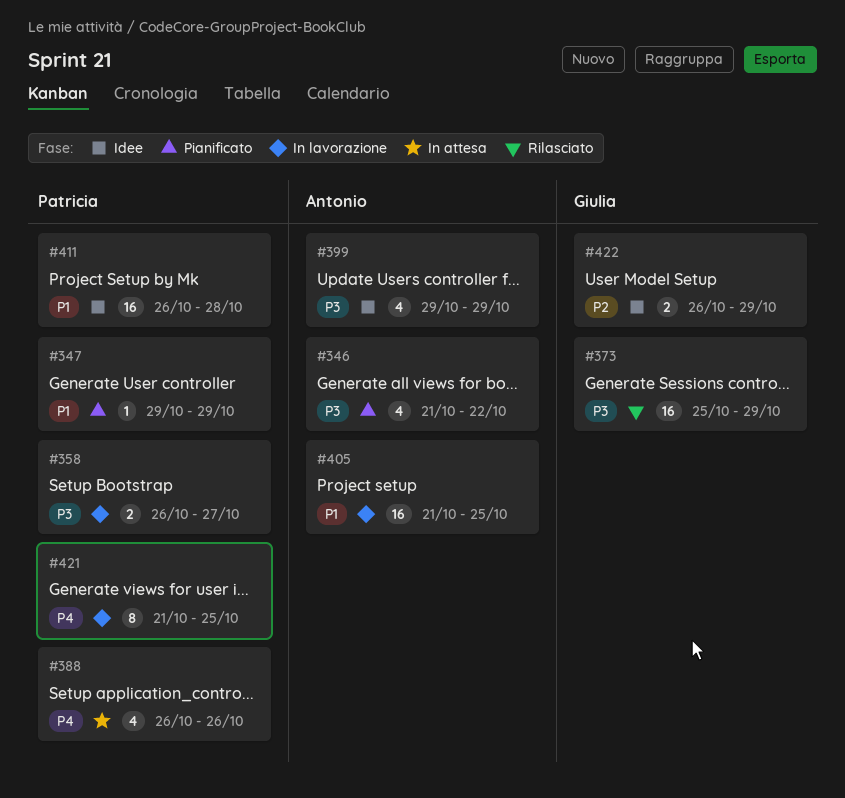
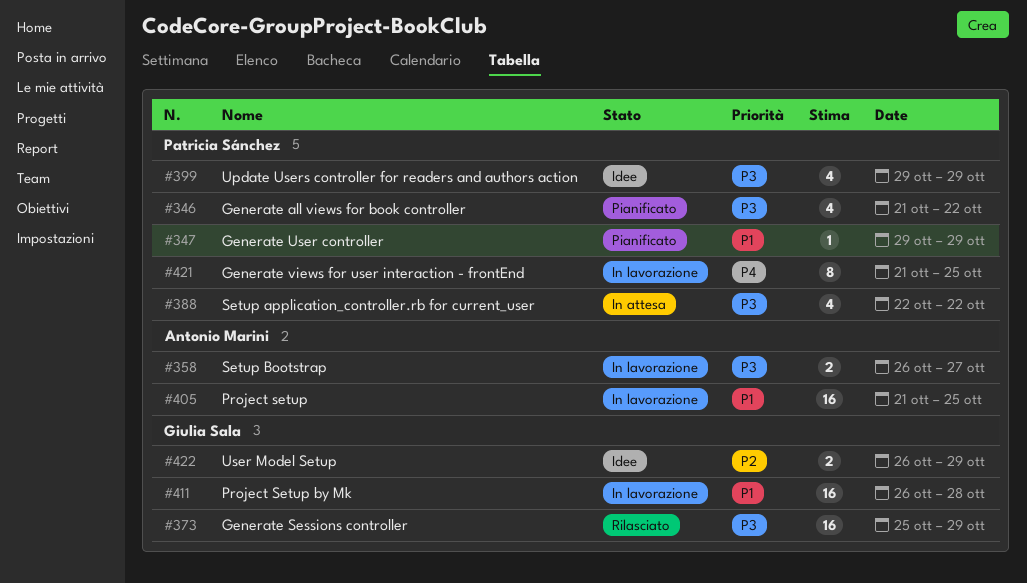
#346, owner: Antonio Marini -> Patricia Sánchez
#358, owner: Patricia Sánchez -> Antonio Marini
#388, priority: P4 -> P3
#388, start: Oct 26 -> Oct 22
#388, due: Oct 26 -> Oct 22
#399, owner: Antonio Marini -> Patricia Sánchez
#411, status: Idee -> In lavorazione
#411, owner: Patricia Sánchez -> Giulia Sala

